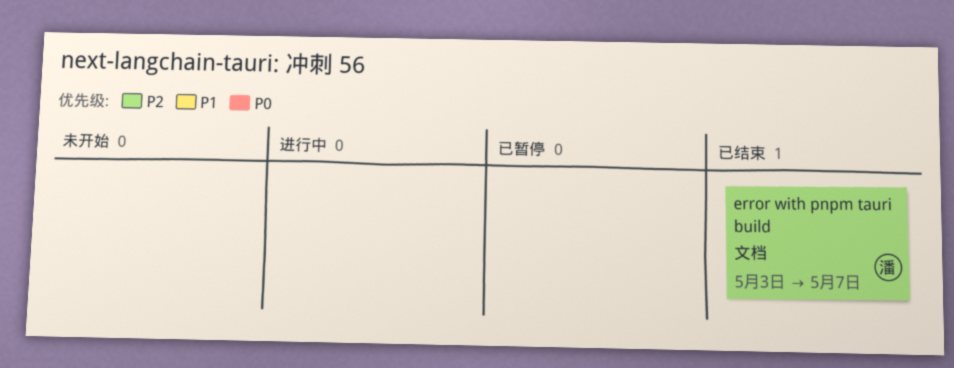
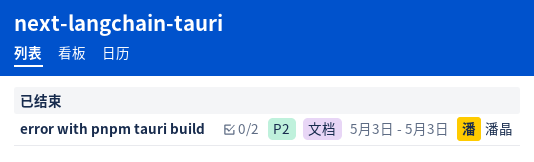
error with pnpm tauri build, due: May 7 -> May 3

